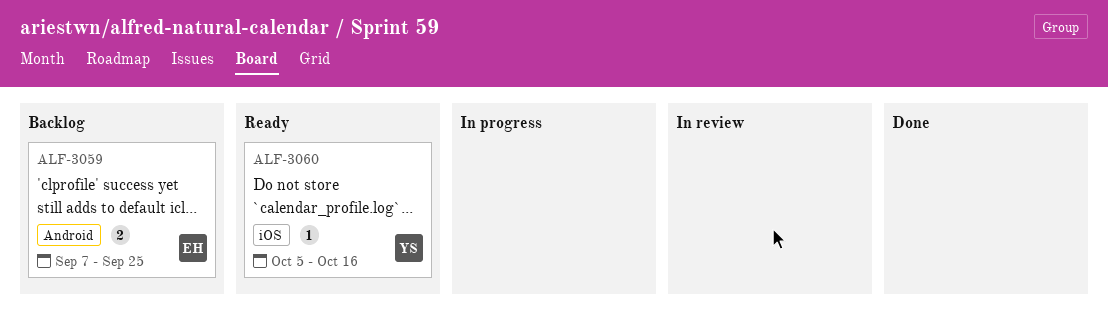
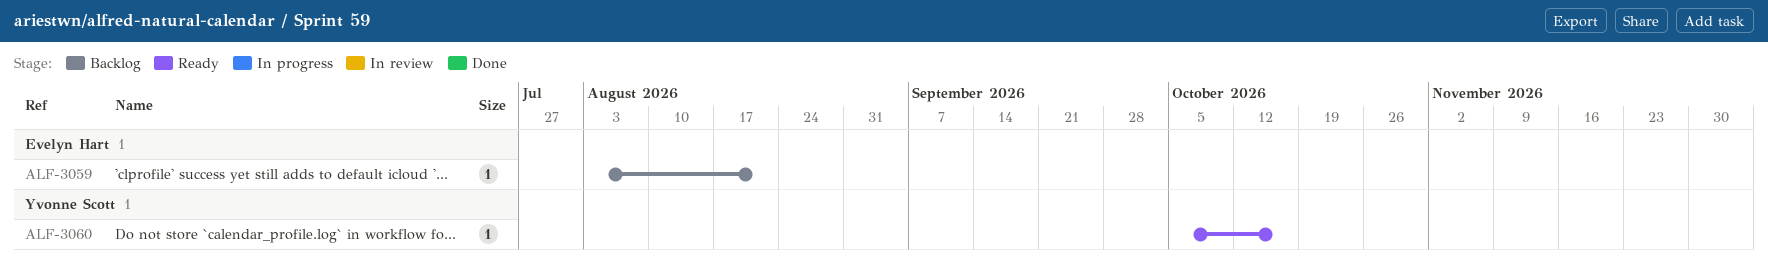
ALF-3059, estimate: 2 -> 1
ALF-3059, start: Sep 7 -> Aug 3
ALF-3059, due: Sep 25 -> Aug 21

